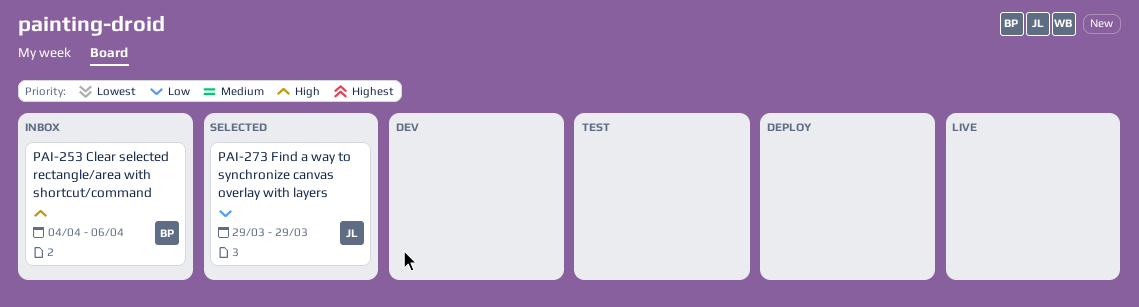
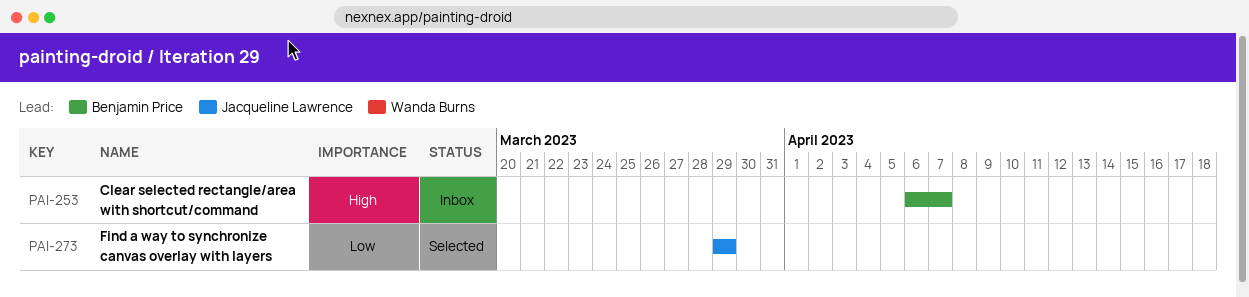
PAI-253, start: Apr 4 -> Apr 6
PAI-253, due: Apr 6 -> Apr 7

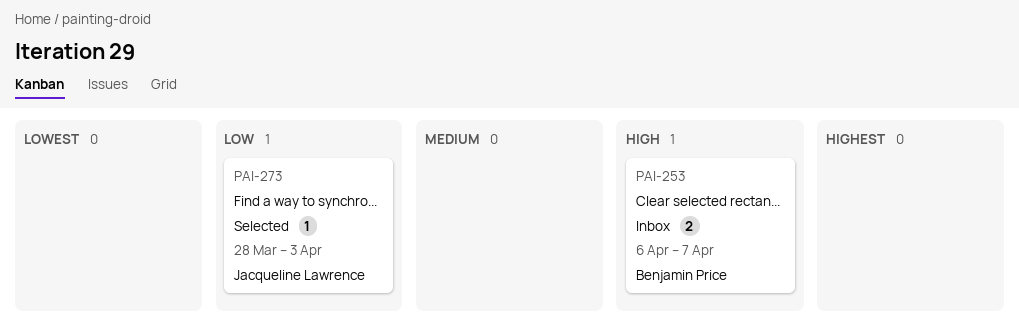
PAI-273, start: Mar 29 -> Mar 28
PAI-273, due: Mar 29 -> Apr 3

